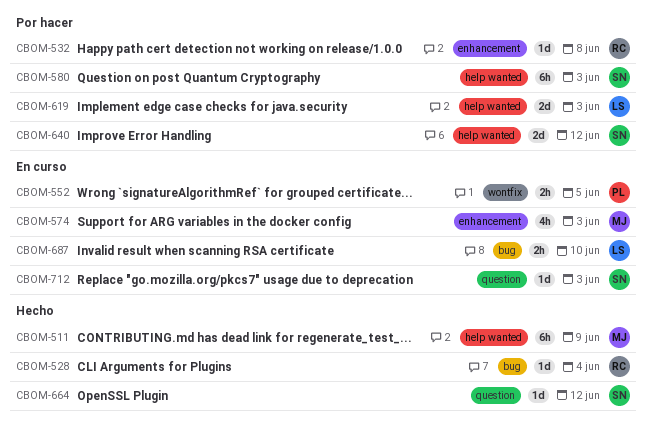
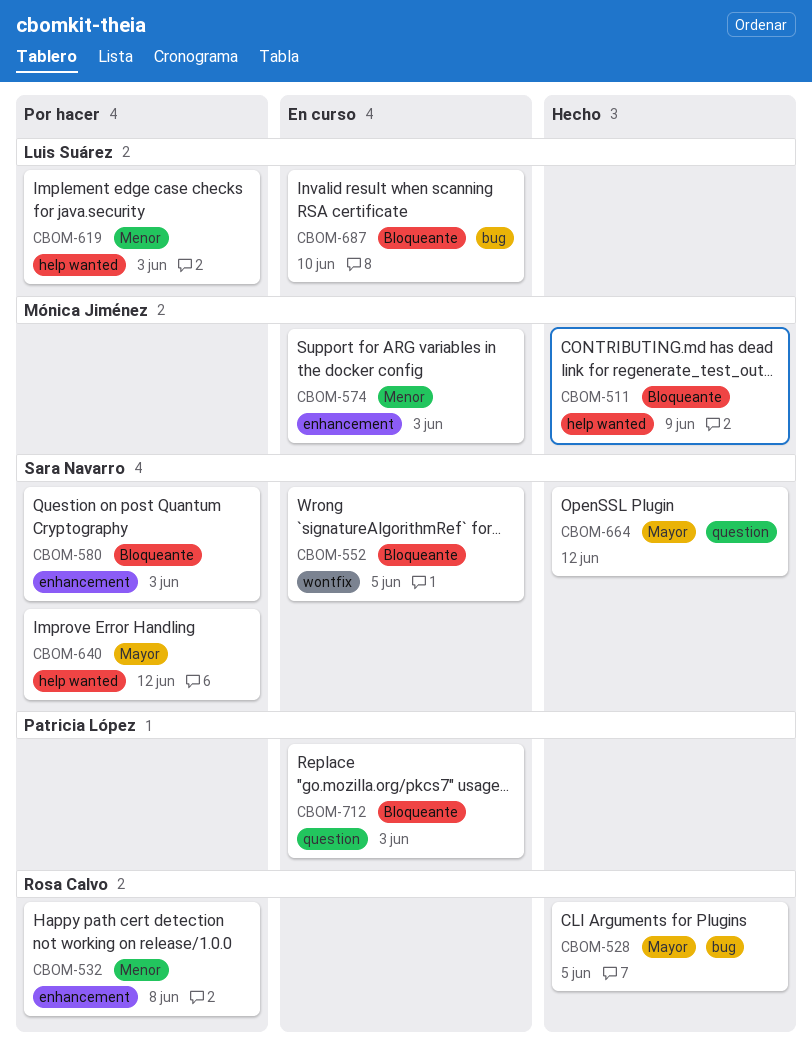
CBOM-528, due: Jun 4 -> Jun 5
CBOM-552, owner: Patricia López -> Sara Navarro
CBOM-580, label: help wanted -> enhancement
CBOM-712, owner: Sara Navarro -> Patricia López

